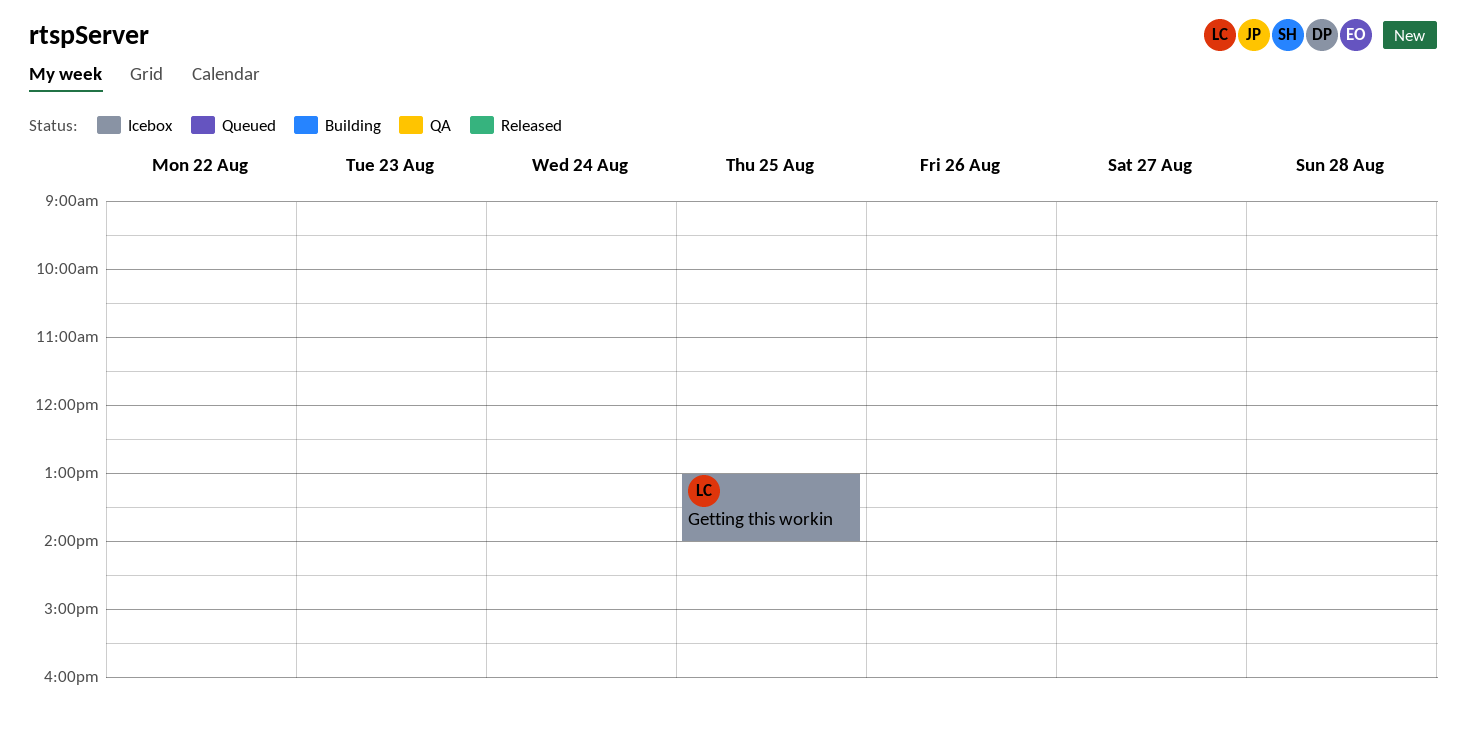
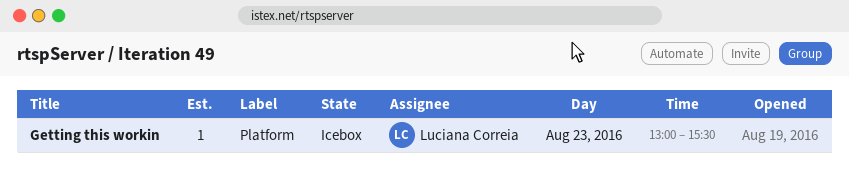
Getting this workin, day: Aug 25 -> Aug 23
Getting this workin, ends: 14:00 -> 15:30

